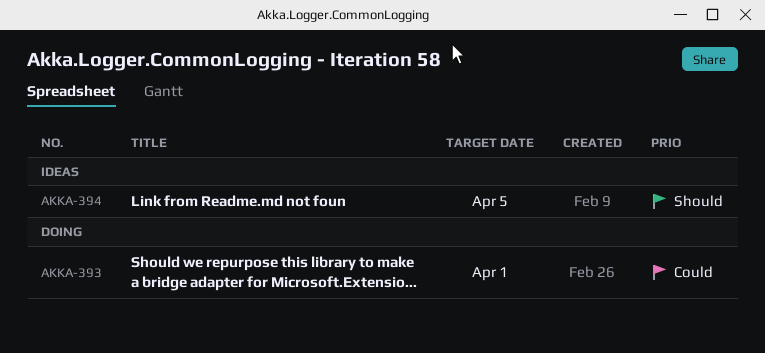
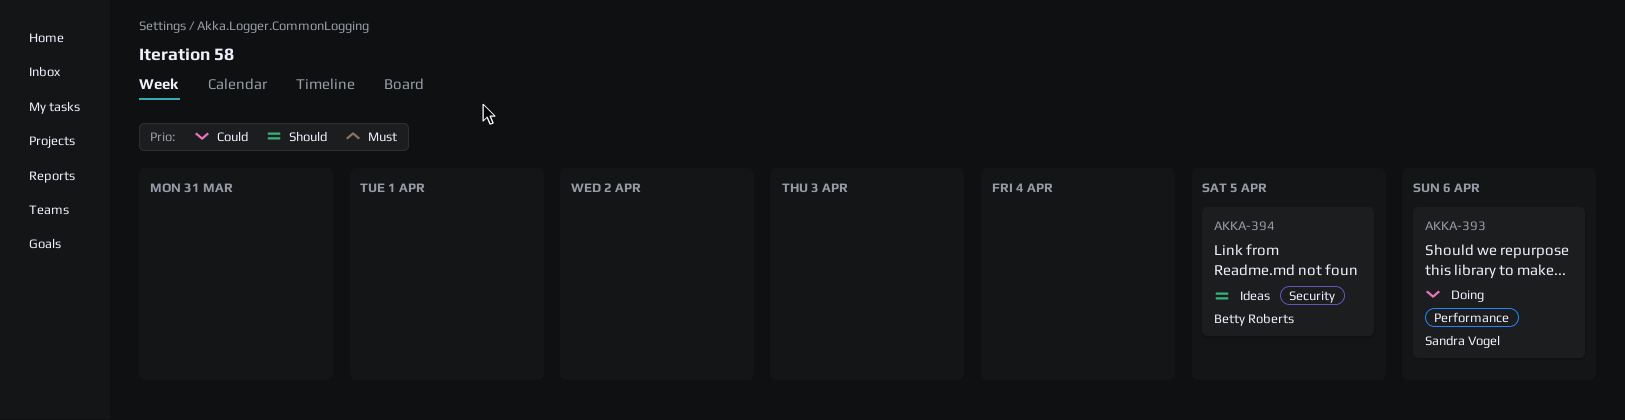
AKKA-393, due: Apr 1 -> Apr 6

